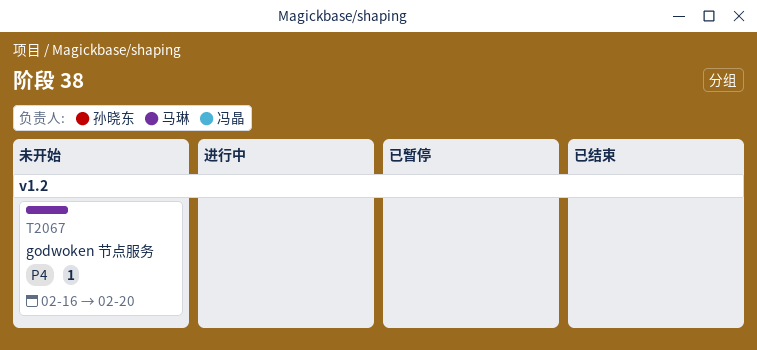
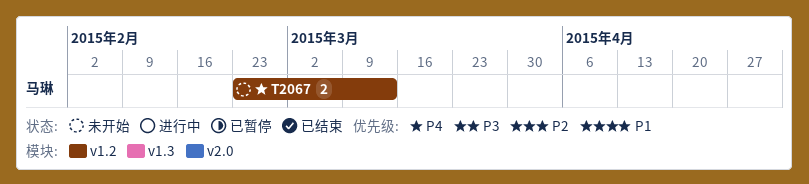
T2067, estimate: 1 -> 2
T2067, start: Feb 16 -> Feb 23
T2067, due: Feb 20 -> Mar 13

